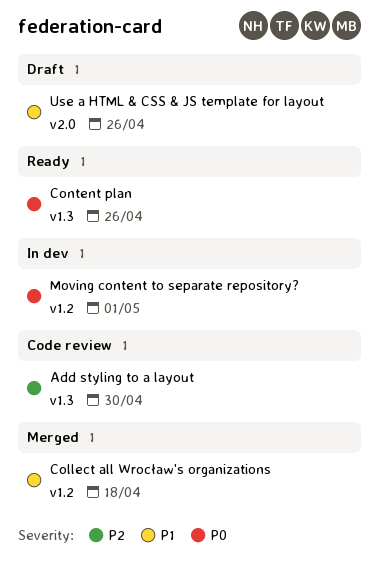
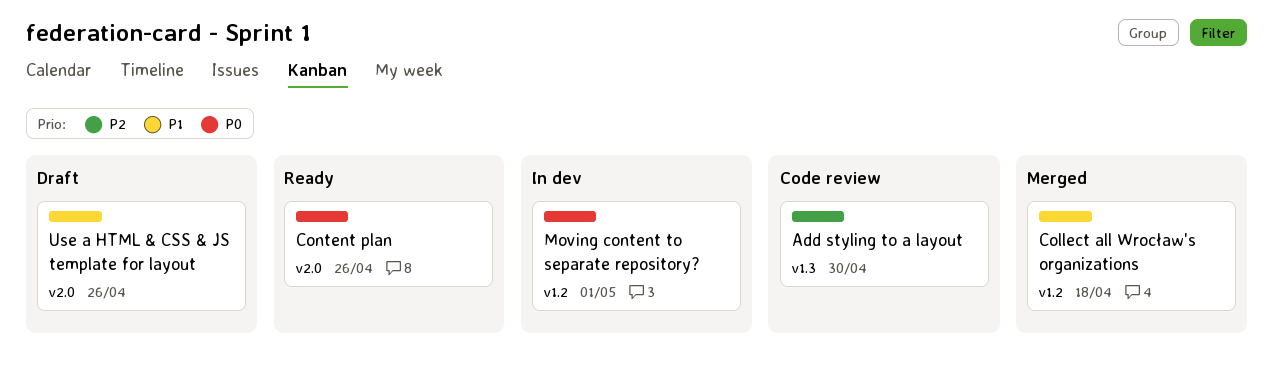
Content plan, label: v1.3 -> v2.0

